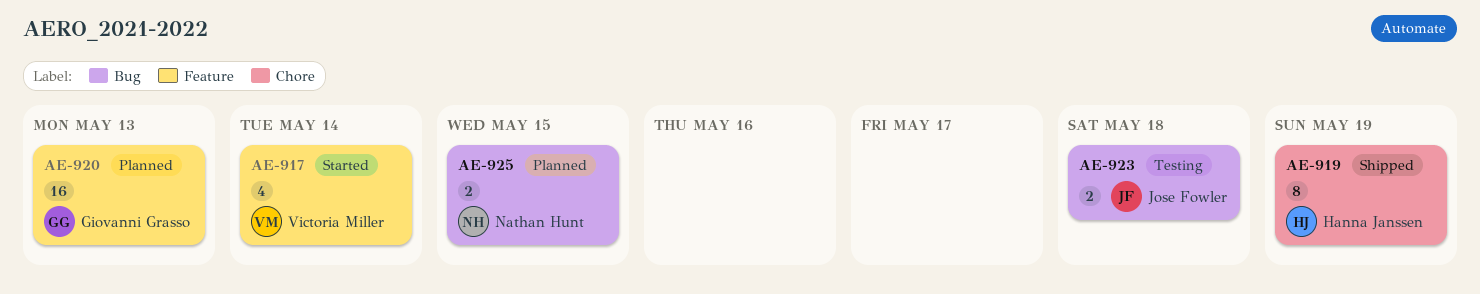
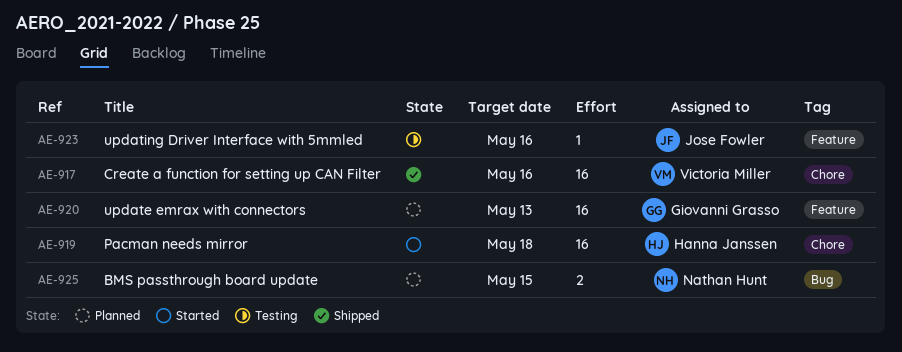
AE-917, status: Started -> Shipped
AE-917, label: Feature -> Chore
AE-917, estimate: 4 -> 16
AE-917, due: May 14 -> May 16
AE-919, status: Shipped -> Started
AE-919, estimate: 8 -> 16
AE-919, due: May 19 -> May 18
AE-923, label: Bug -> Feature
AE-923, estimate: 2 -> 1
AE-923, due: May 18 -> May 16

